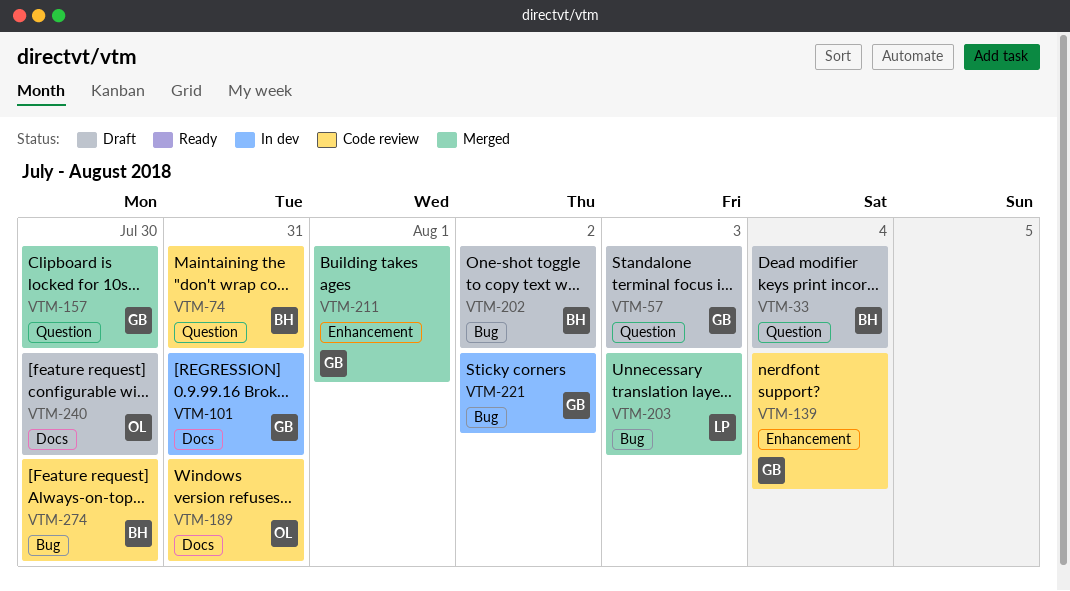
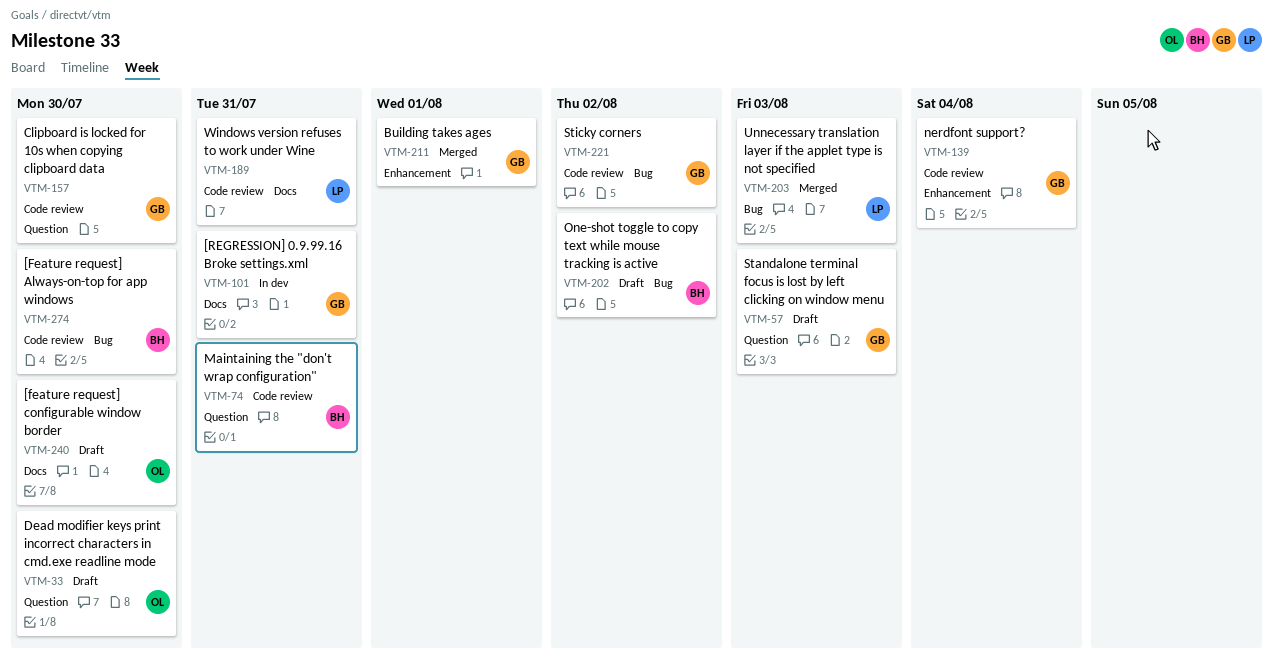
VTM-33, owner: BH -> OL
VTM-33, due: Aug 4 -> Jul 30
VTM-157, status: Merged -> Code review
VTM-189, owner: OL -> LP
VTM-221, status: In dev -> Code review

